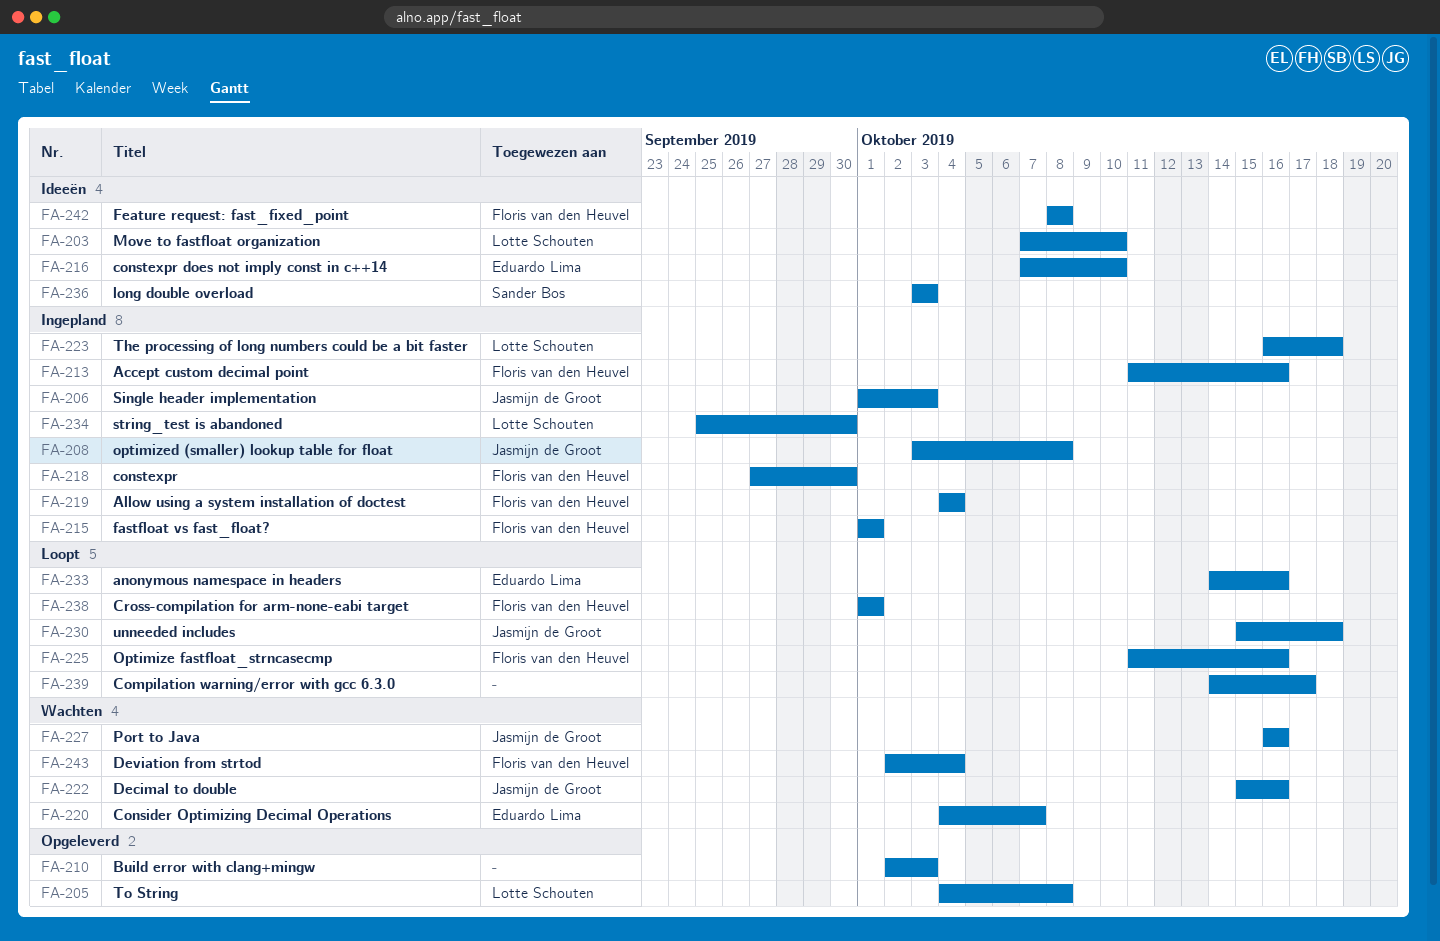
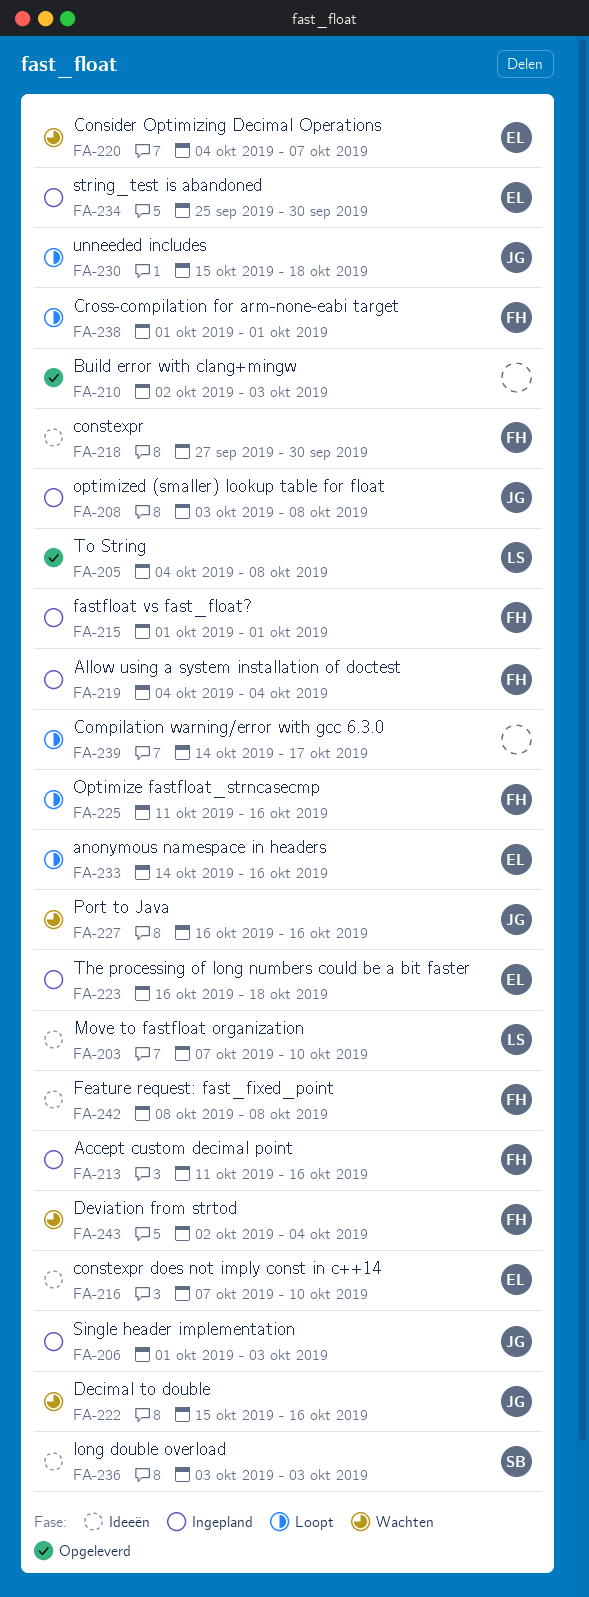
FA-218, status: Ingepland -> Ideeën
FA-223, owner: Lotte Schouten -> Eduardo Lima
FA-234, owner: Lotte Schouten -> Eduardo Lima

